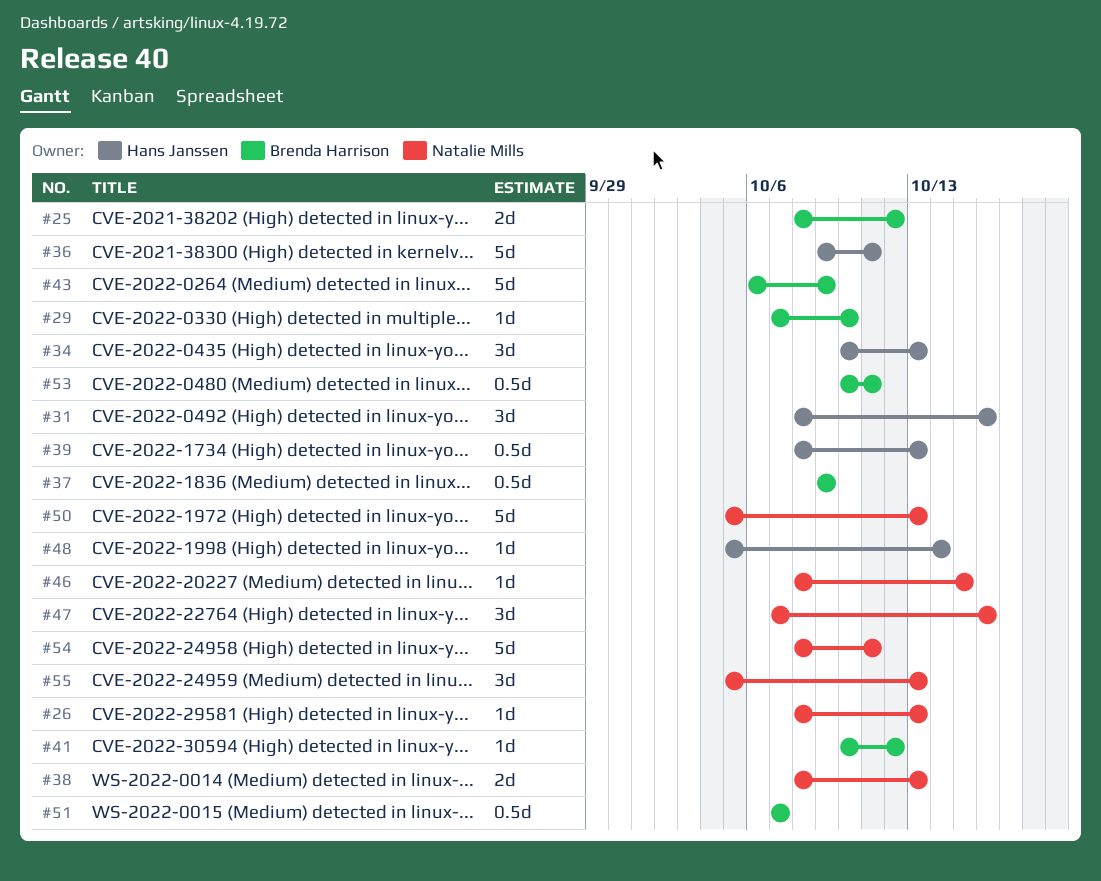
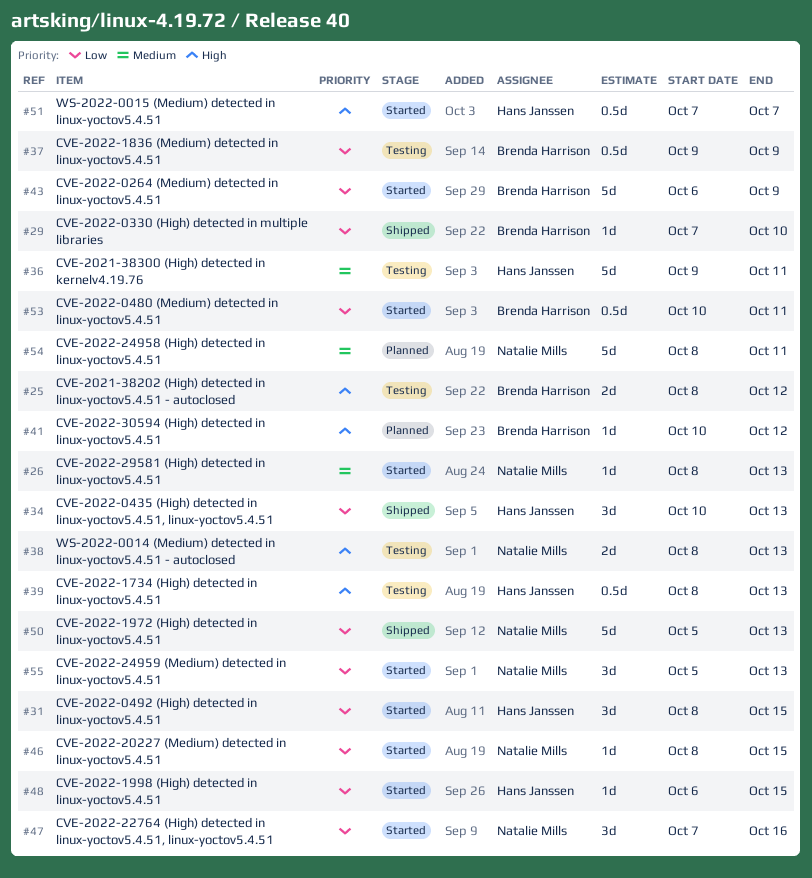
#31, due: Oct 16 -> Oct 15
#48, start: Oct 5 -> Oct 6
#48, due: Oct 14 -> Oct 15
#51, owner: Brenda Harrison -> Hans Janssen

